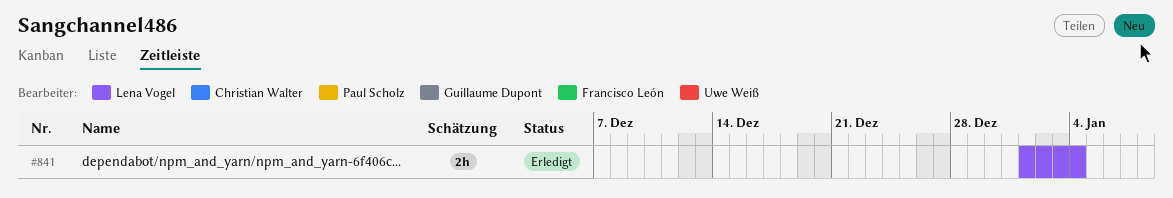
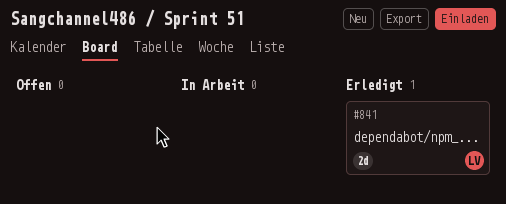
#841, estimate: 2h -> 2d

